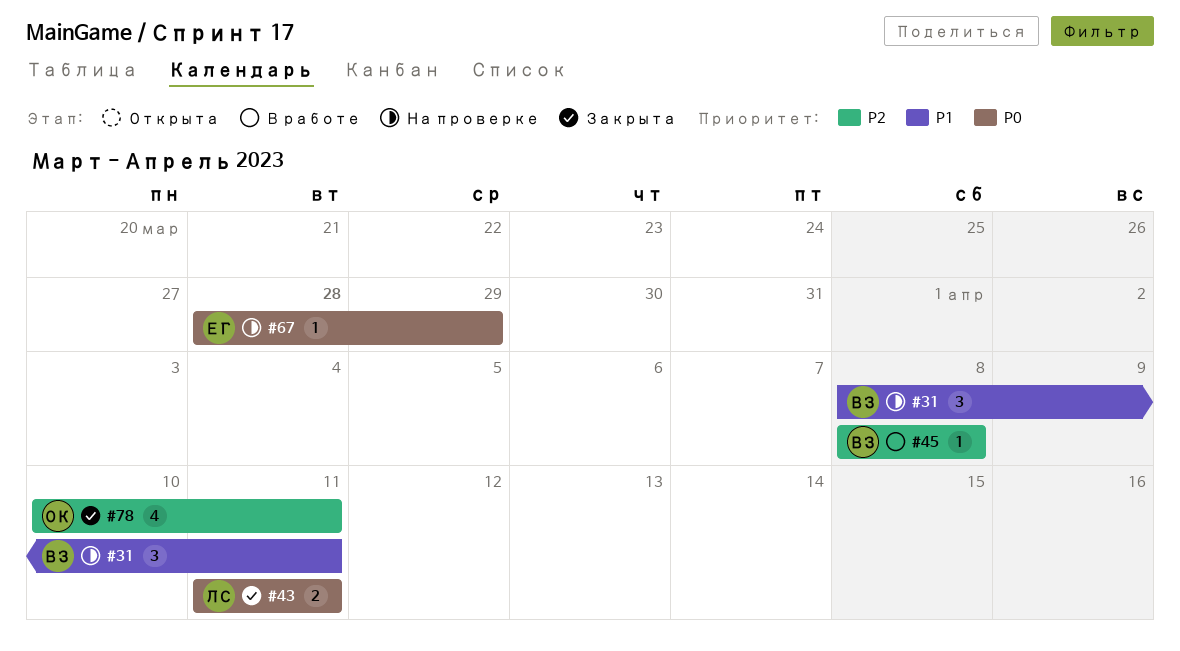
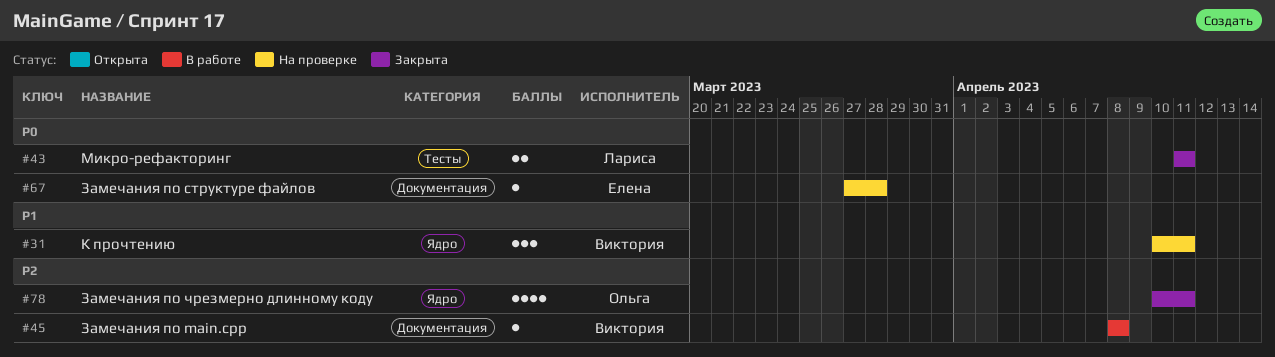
#31, start: Apr 8 -> Apr 10
#67, start: Mar 28 -> Mar 27
#67, due: Mar 29 -> Mar 28

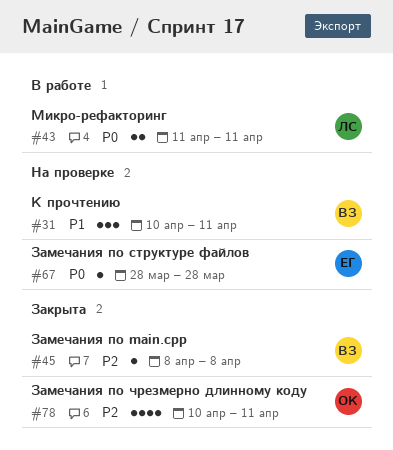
#43, status: Закрыта -> В работе
#45, status: В работе -> Закрыта
#67, start: Mar 27 -> Mar 28

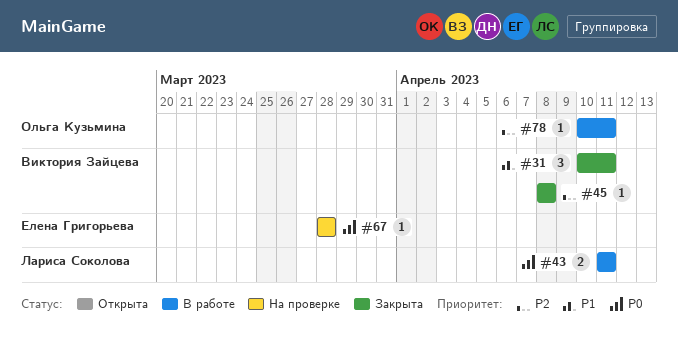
#31, status: На проверке -> Закрыта
#78, status: Закрыта -> В работе
#78, estimate: 4 -> 1

